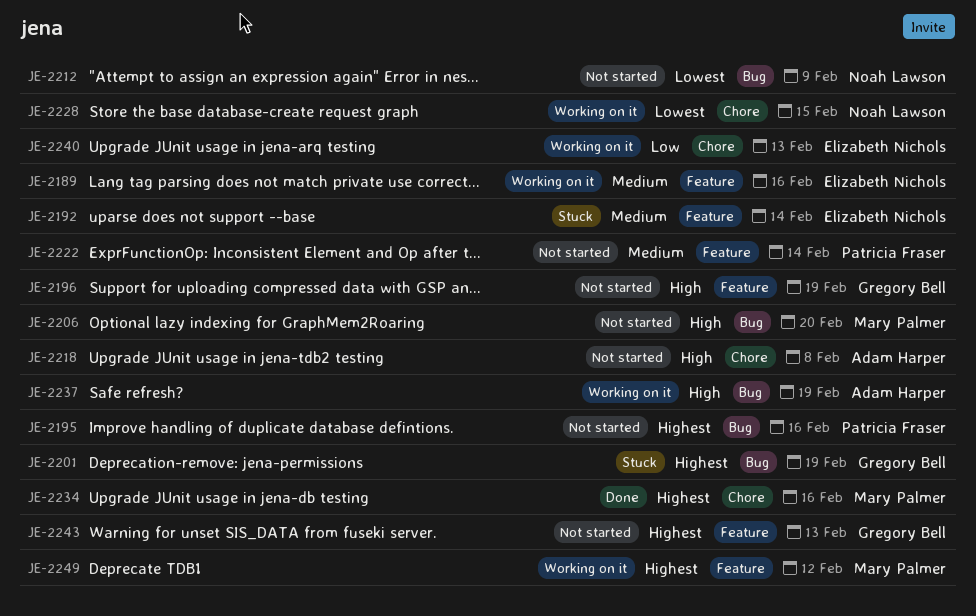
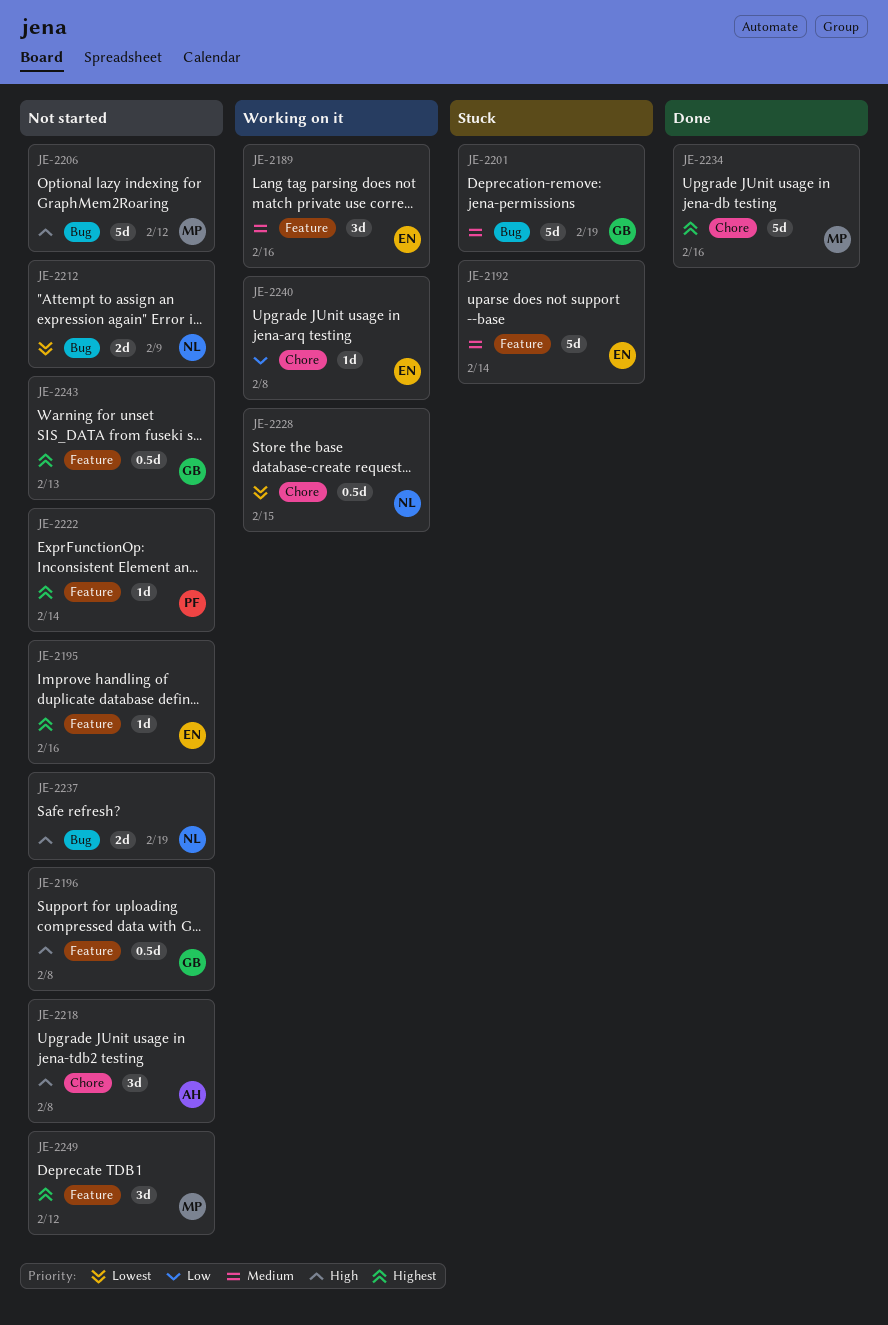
JE-2195, owner: Patricia Fraser -> Elizabeth Nichols
JE-2195, label: Bug -> Feature
JE-2196, due: Feb 19 -> Feb 8
JE-2201, priority: Highest -> Medium
JE-2206, due: Feb 20 -> Feb 12
JE-2222, priority: Medium -> Highest
JE-2237, status: Working on it -> Not started
JE-2237, owner: Adam Harper -> Noah Lawson
JE-2240, due: Feb 13 -> Feb 8
JE-2249, status: Working on it -> Not started

